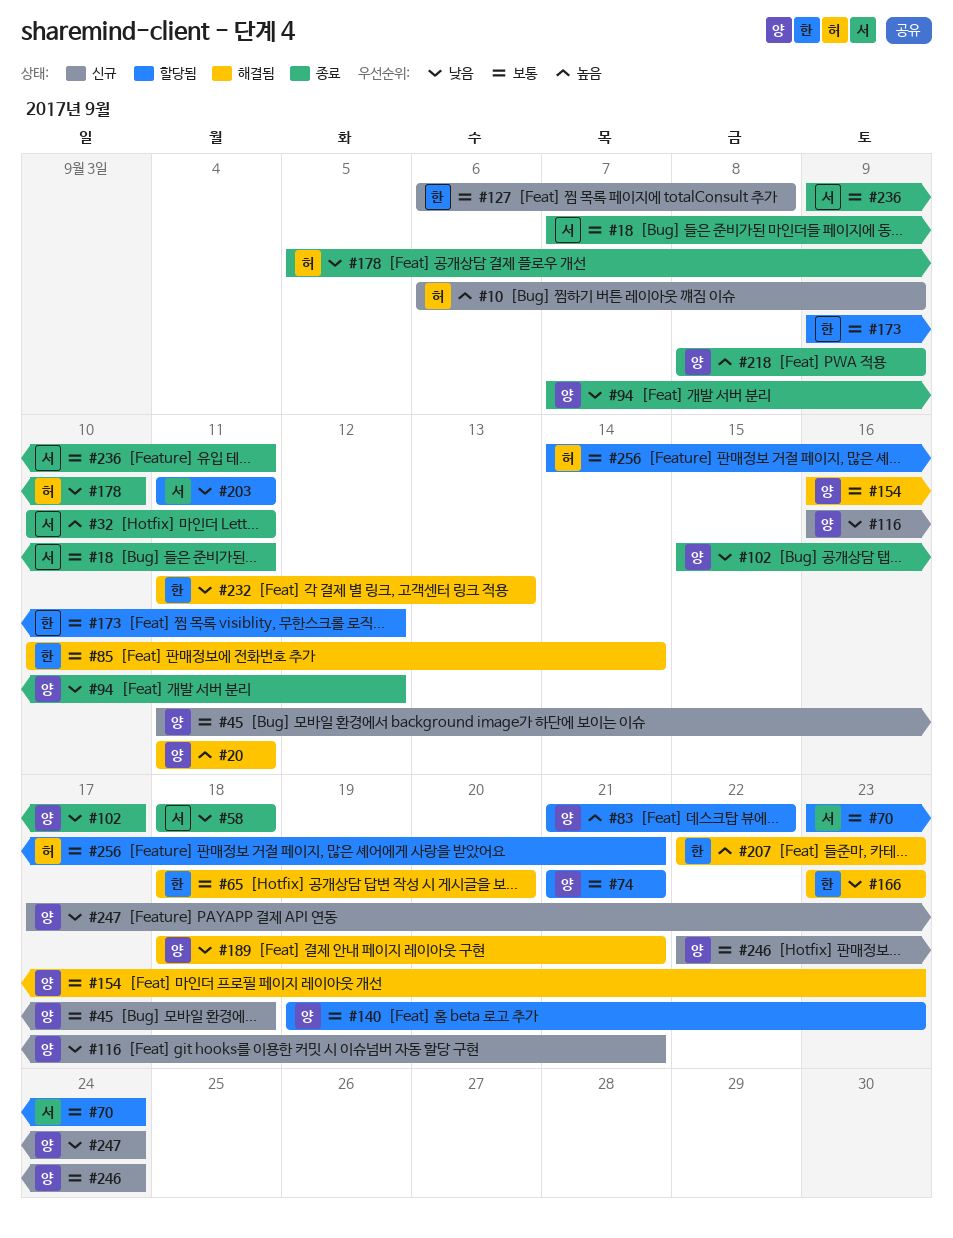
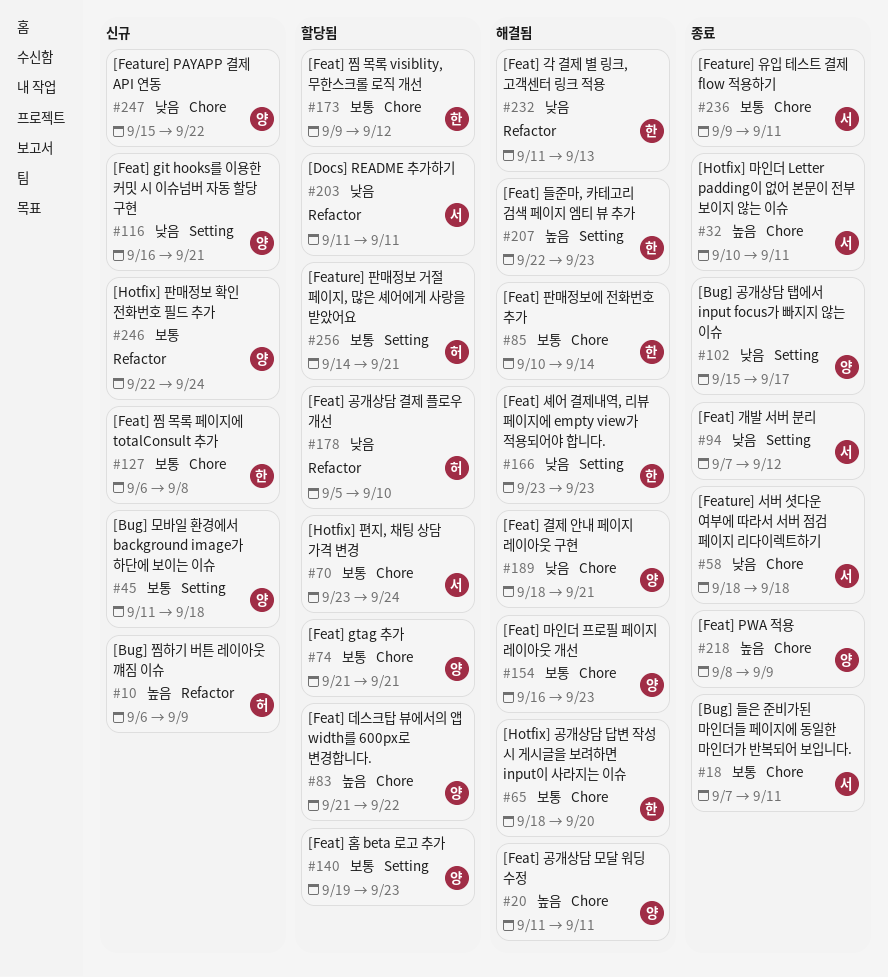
#94, owner: 양 -> 서
#178, status: 종료 -> 할당됨
#247, start: Sep 17 -> Sep 15
#247, due: Sep 24 -> Sep 22

